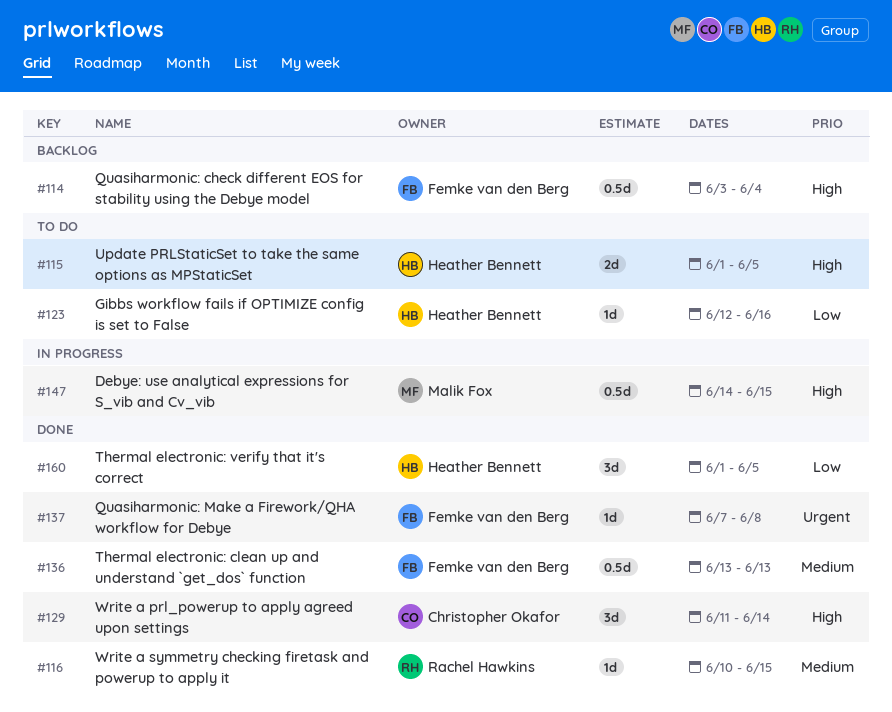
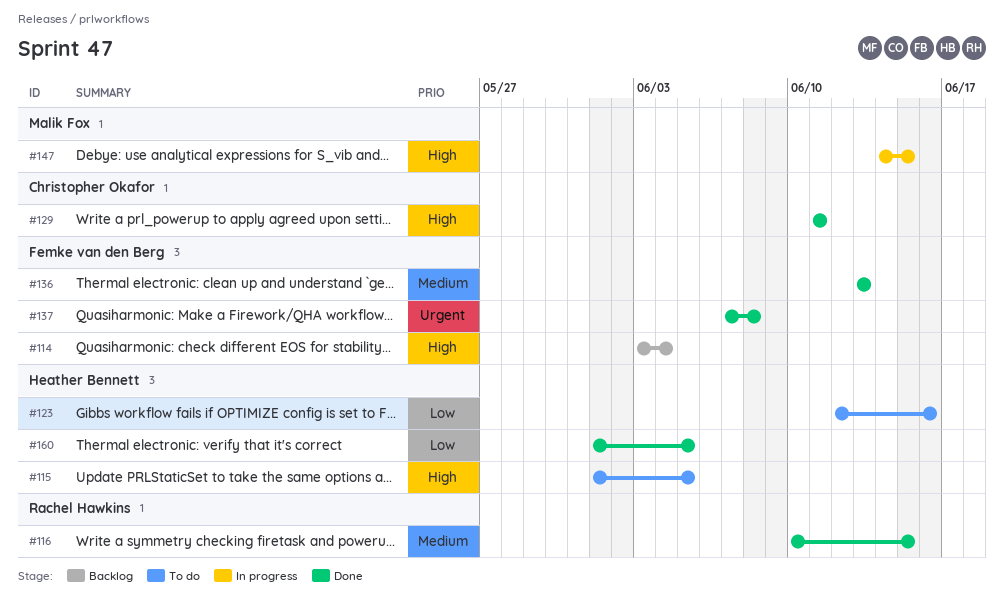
#129, due: Jun 14 -> Jun 11

